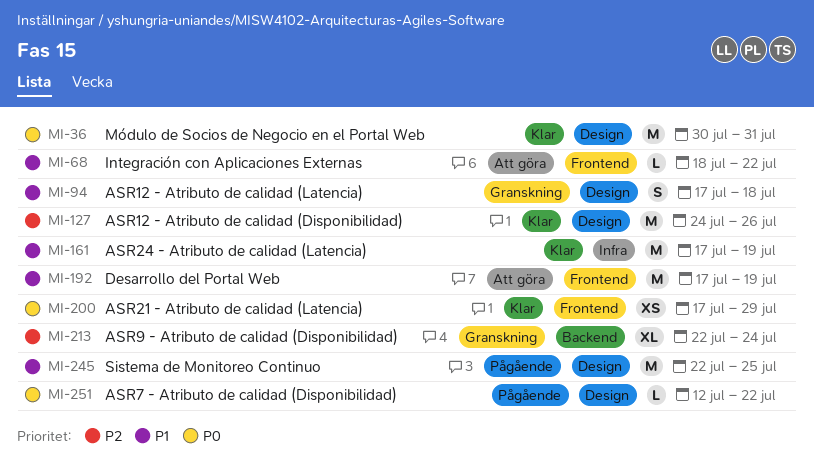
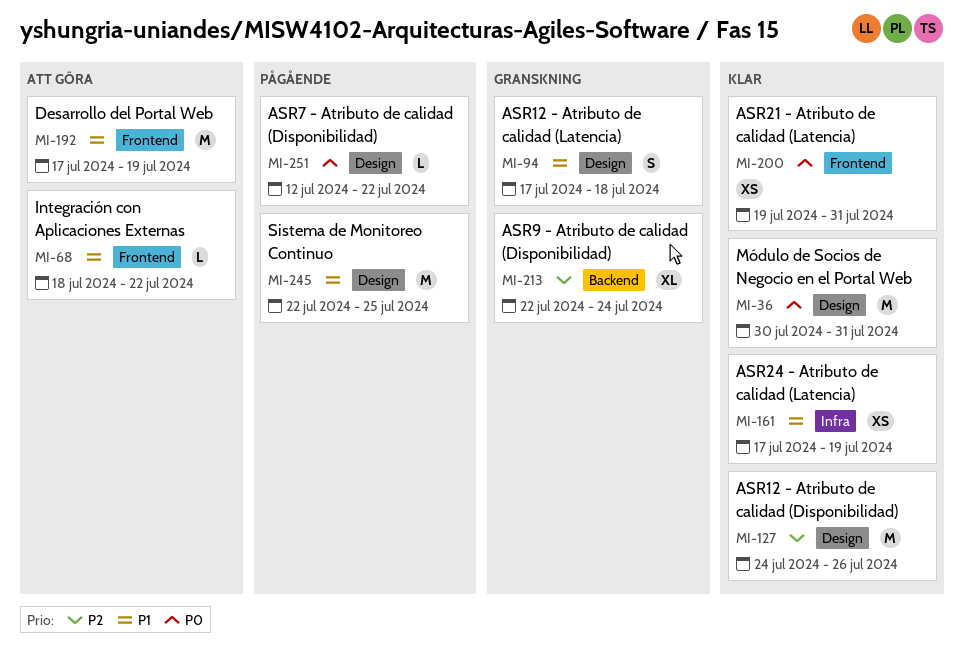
MI-161, estimate: M -> XS
MI-200, start: Jul 17 -> Jul 19
MI-200, due: Jul 29 -> Jul 31

